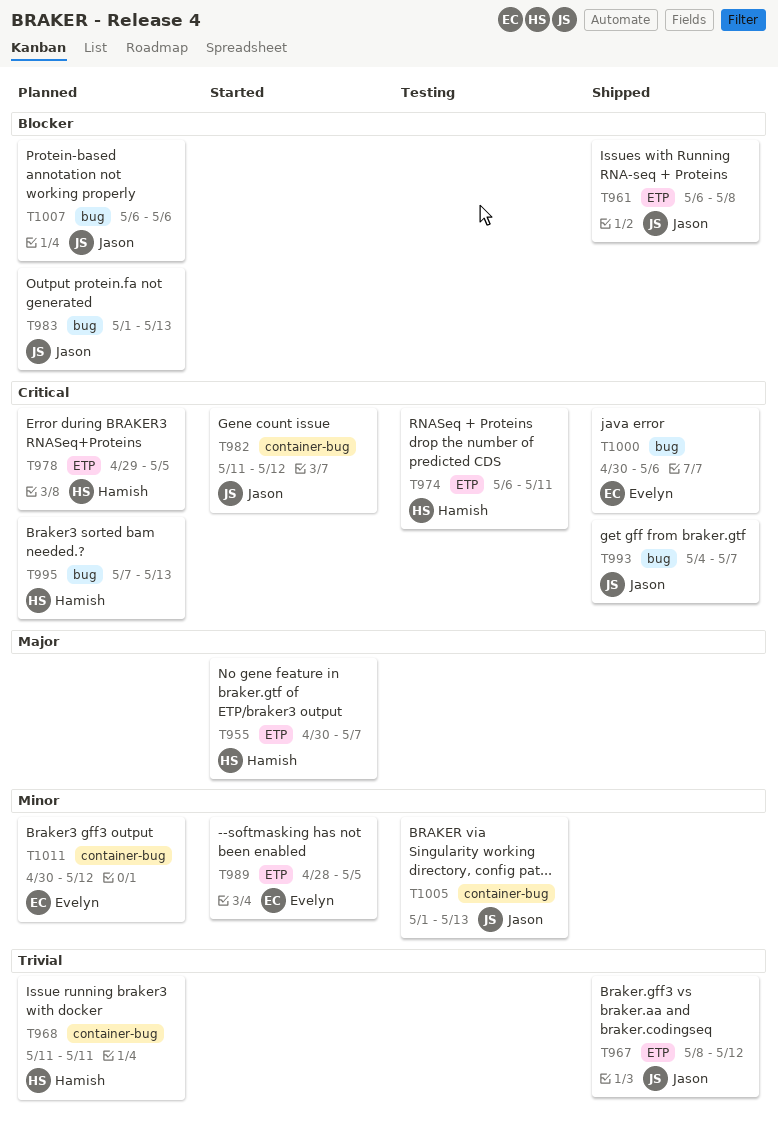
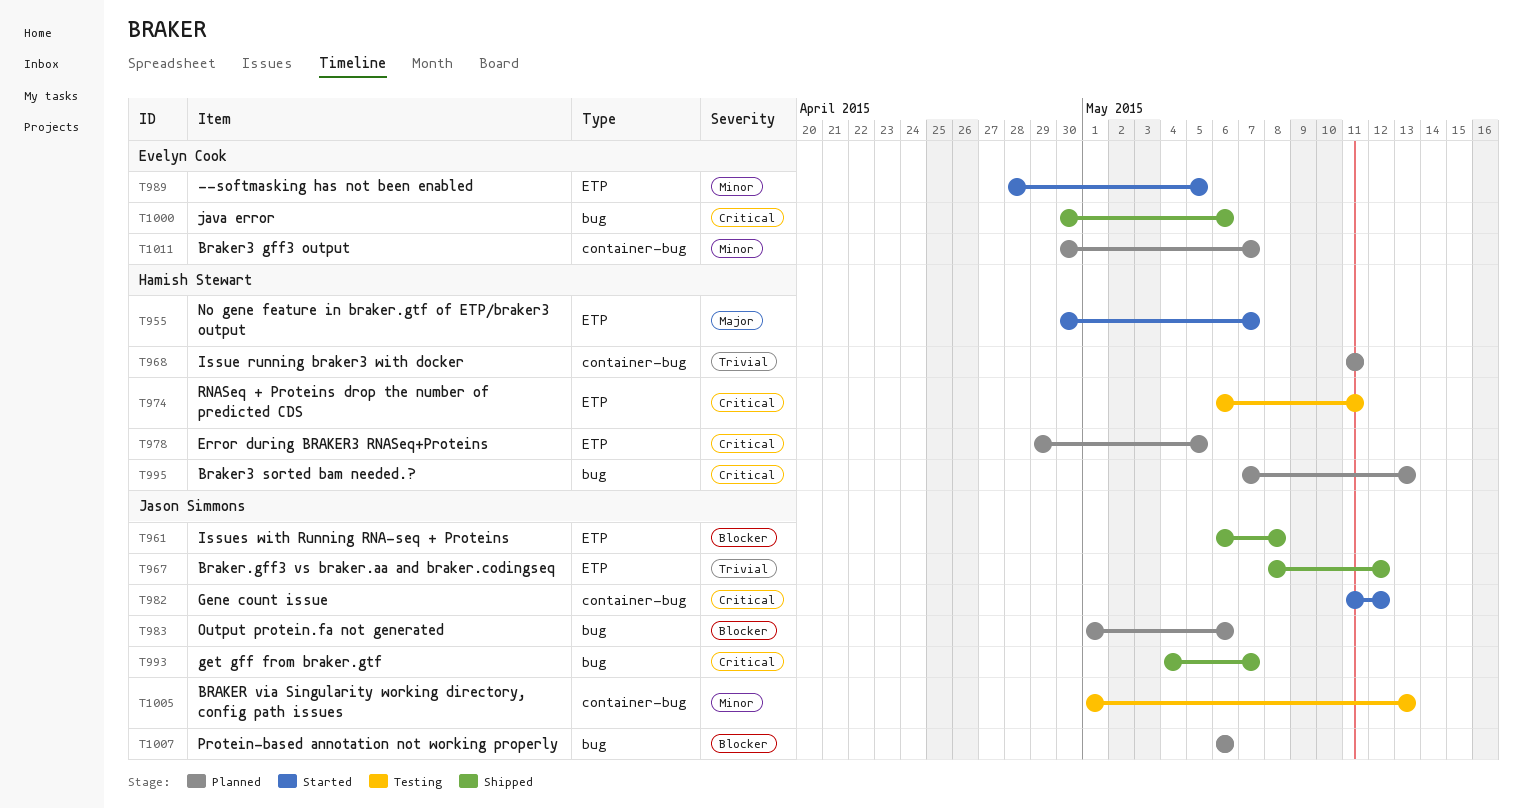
T983, due: May 13 -> May 6
T1011, due: May 12 -> May 7

